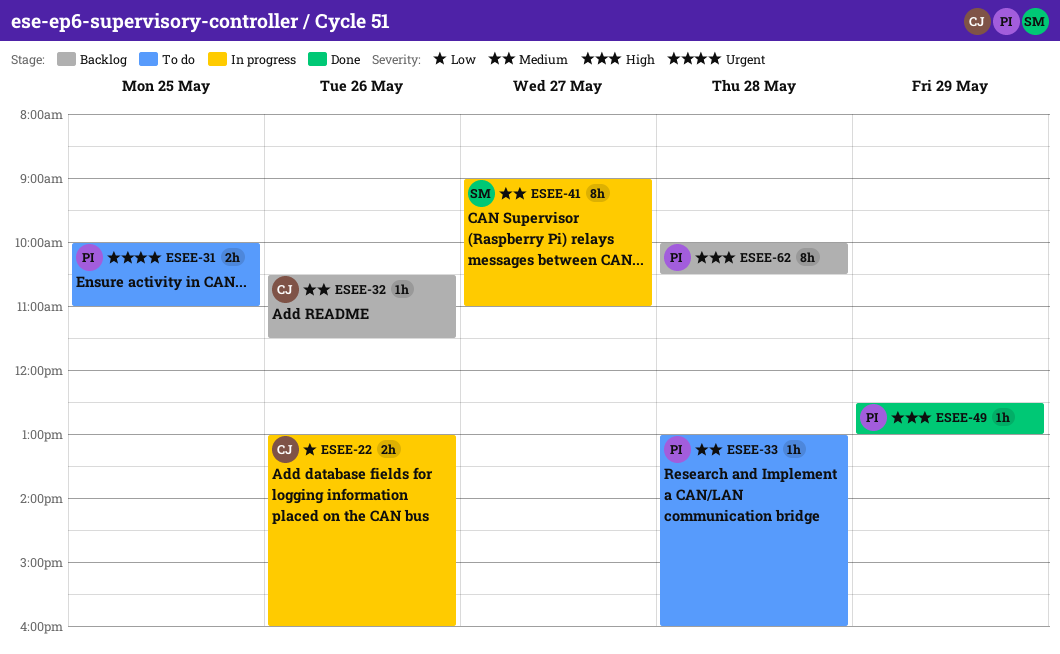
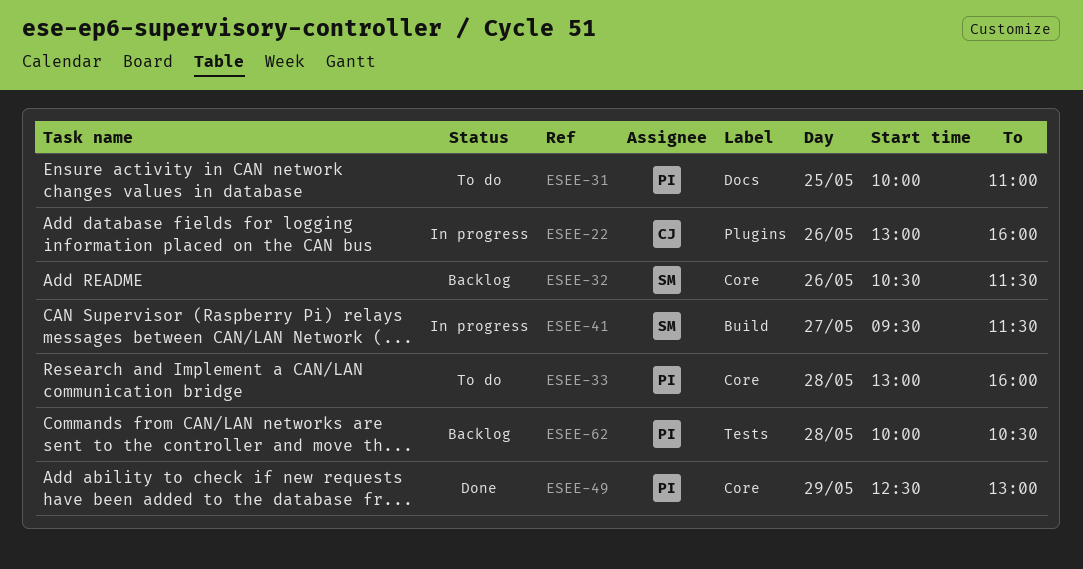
ESEE-32, owner: CJ -> SM
ESEE-41, begins: 09:00 -> 09:30
ESEE-41, ends: 11:00 -> 11:30

